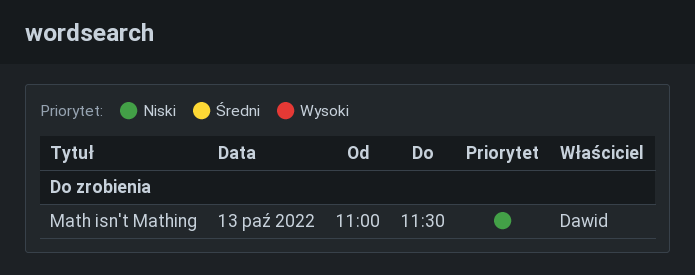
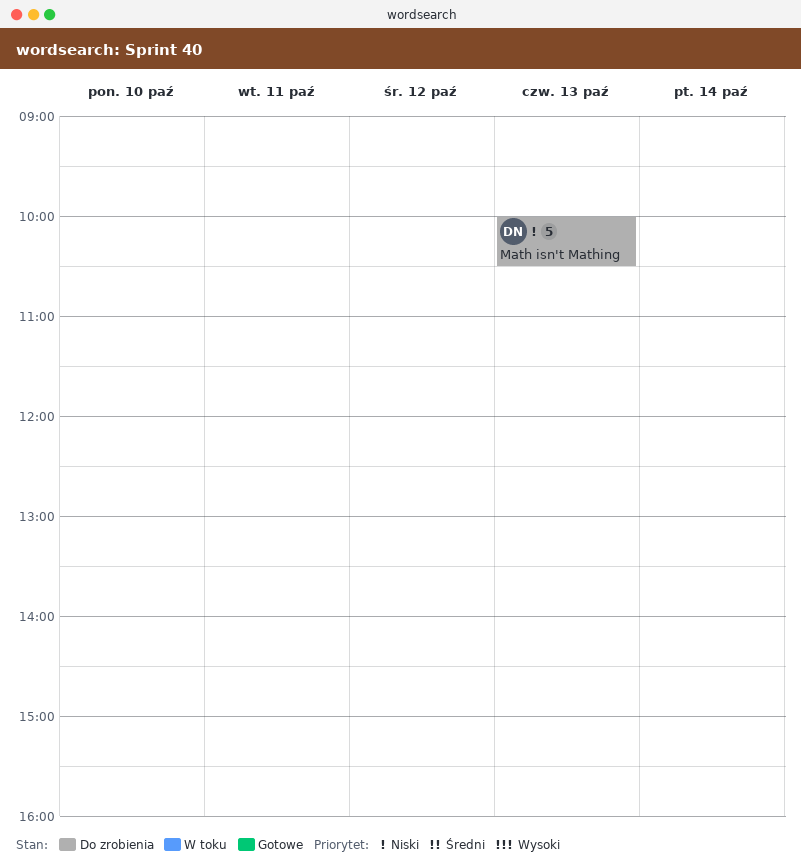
Math isn't Mathing, begins: 11:00 -> 10:00
Math isn't Mathing, ends: 11:30 -> 10:30

